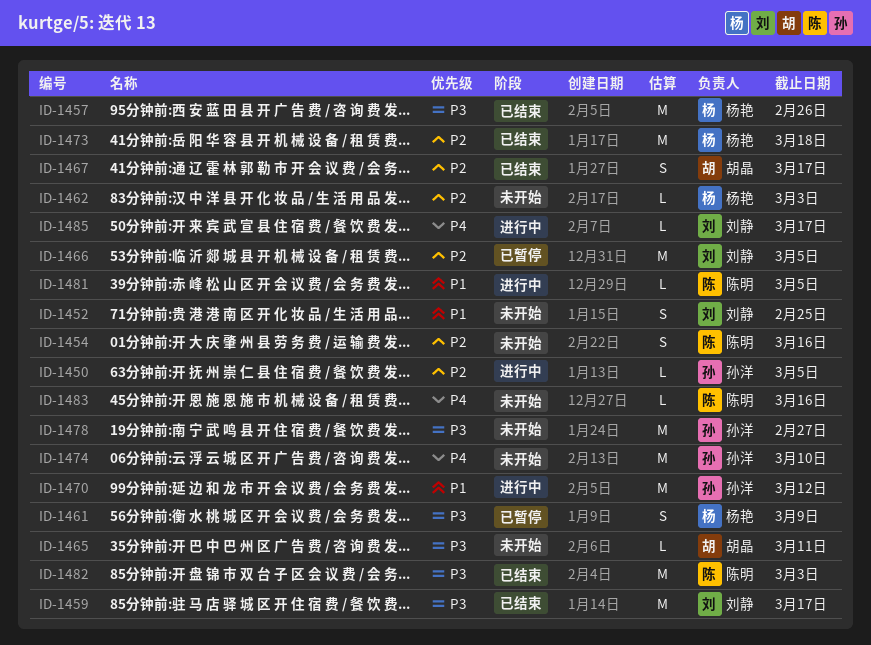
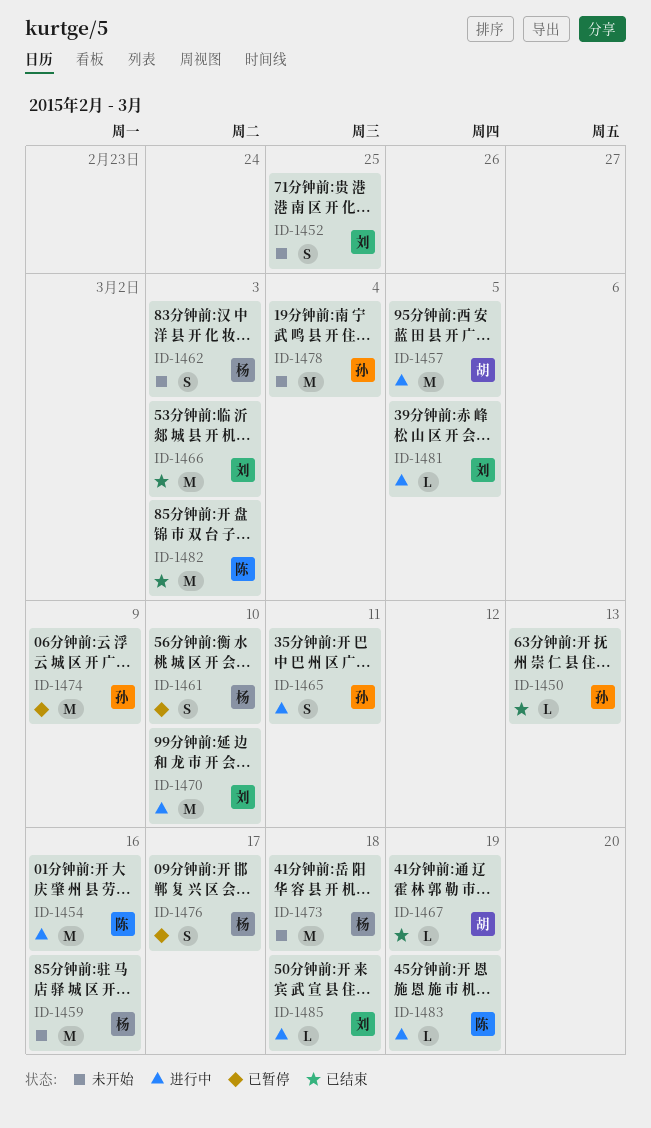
ID-1450, status: 进行中 -> 已结束
ID-1450, due: Mar 5 -> Mar 13
ID-1454, status: 未开始 -> 进行中
ID-1454, estimate: S -> M
ID-1457, status: 已结束 -> 进行中
ID-1457, owner: 杨艳 -> 胡晶
ID-1457, due: Feb 26 -> Mar 5
ID-1459, status: 已结束 -> 未开始
ID-1459, owner: 刘静 -> 杨艳
ID-1459, due: Mar 17 -> Mar 16
ID-1461, due: Mar 9 -> Mar 10
ID-1462, estimate: L -> S
ID-1465, status: 未开始 -> 进行中
ID-1465, owner: 胡晶 -> 孙洋
ID-1465, estimate: L -> S
ID-1466, status: 已暂停 -> 已结束
ID-1466, due: Mar 5 -> Mar 3
ID-1467, estimate: S -> L
ID-1467, due: Mar 17 -> Mar 19
ID-1470, owner: 孙洋 -> 刘静
ID-1470, due: Mar 12 -> Mar 10
ID-1473, status: 已结束 -> 未开始
ID-1474, status: 未开始 -> 已暂停
ID-1474, due: Mar 10 -> Mar 9
ID-1476: none -> present
ID-1478, due: Feb 27 -> Mar 4
ID-1481, owner: 陈明 -> 刘静
ID-1483, status: 未开始 -> 进行中
ID-1483, due: Mar 16 -> Mar 19
ID-1485, due: Mar 17 -> Mar 18

